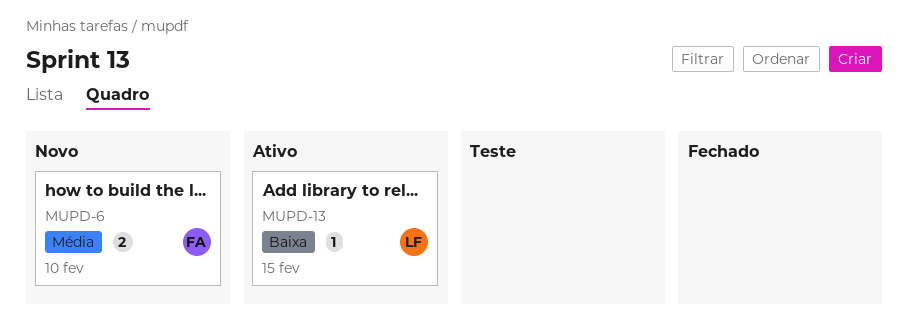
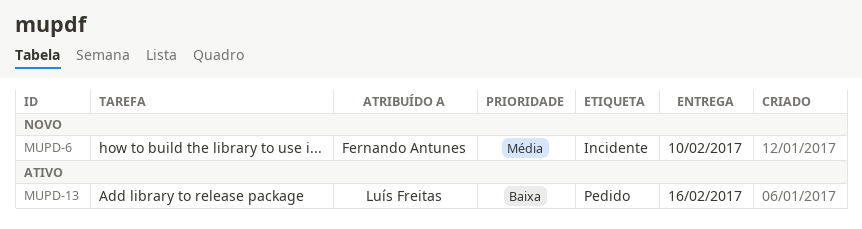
MUPD-13, due: Feb 15 -> Feb 16

